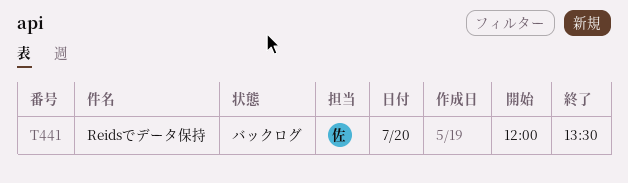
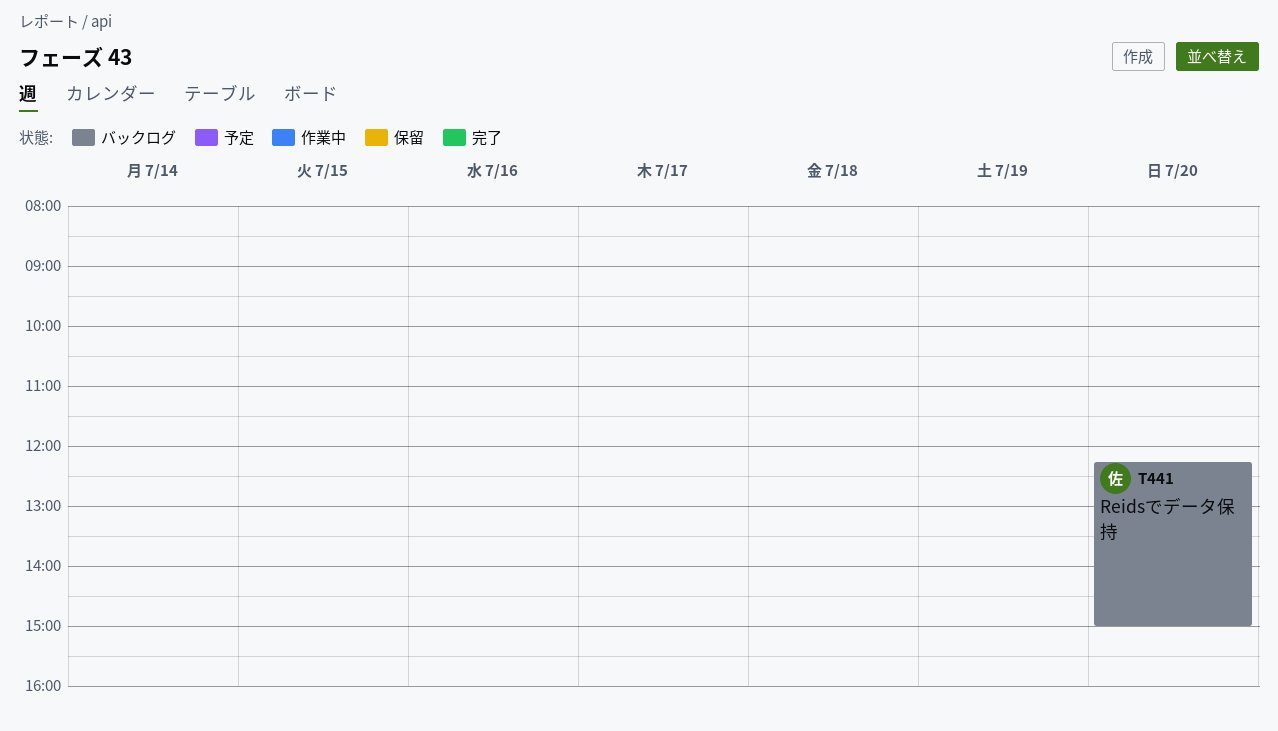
T441, begins: 12:00 -> 12:15
T441, ends: 13:30 -> 15:00

